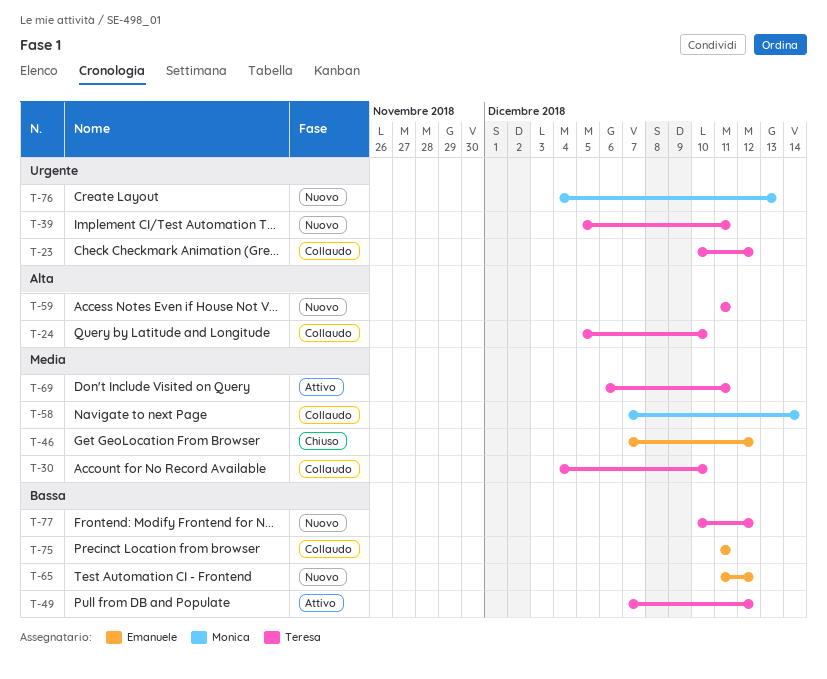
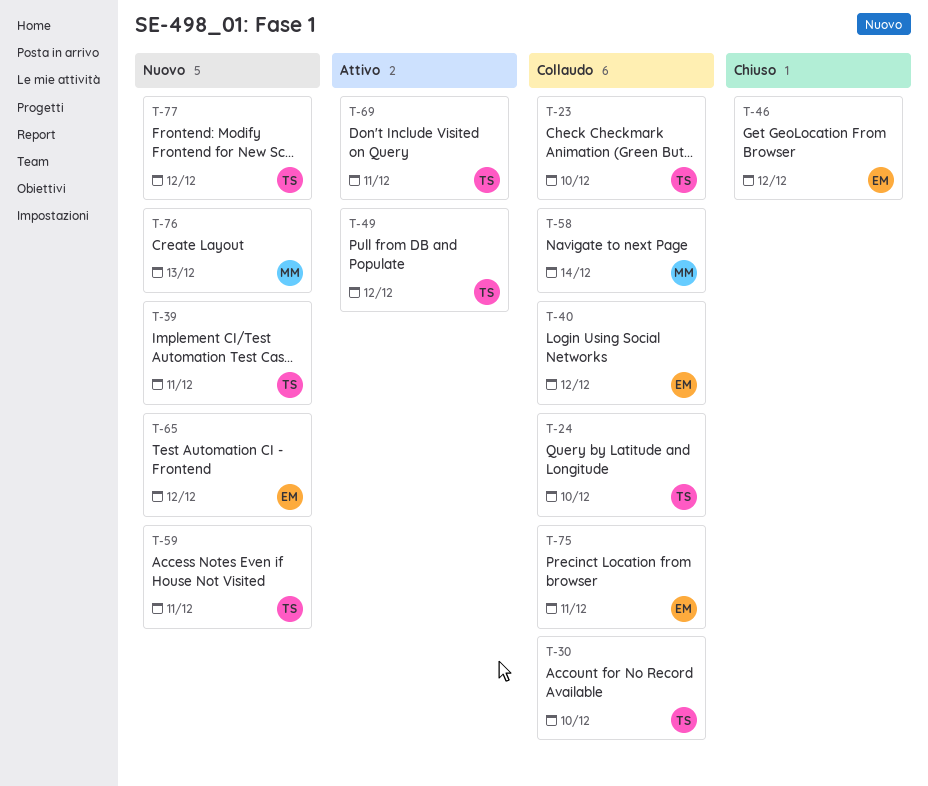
T-23, due: Dec 12 -> Dec 10
T-40: none -> present

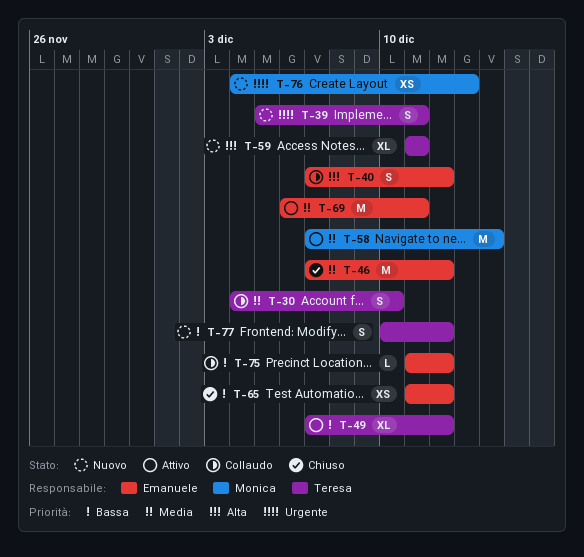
T-23: present -> none
T-24: present -> none
T-58, status: Collaudo -> Attivo
T-65, status: Nuovo -> Chiuso
T-69, owner: Teresa -> Emanuele
T-75, due: Dec 11 -> Dec 12

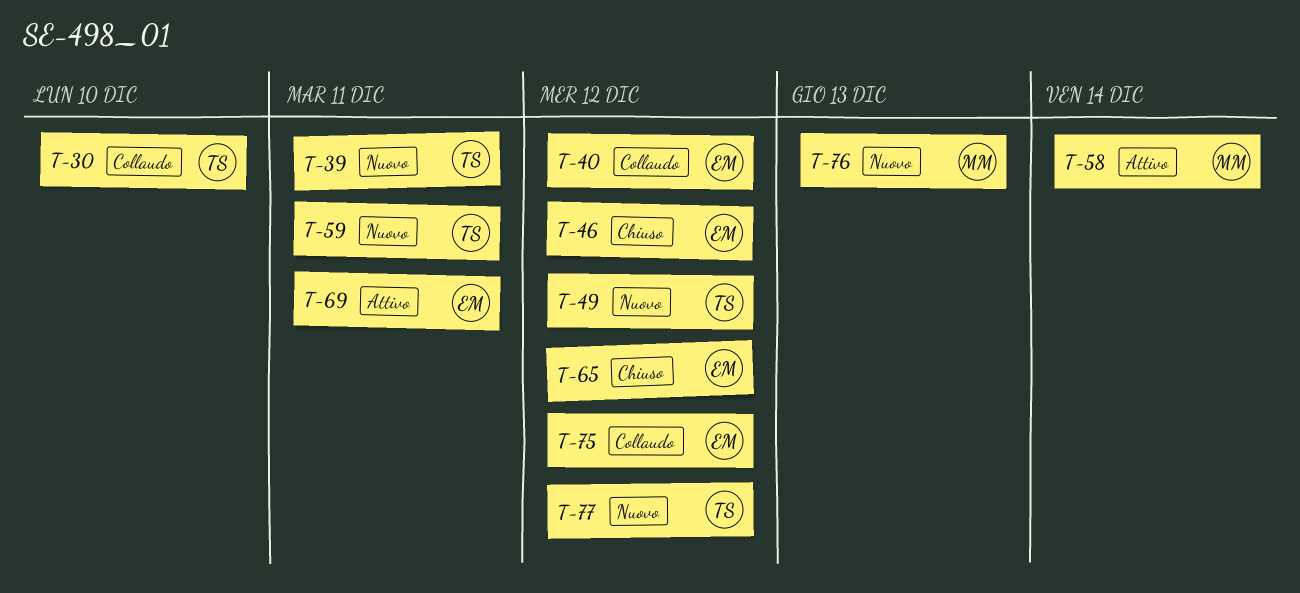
T-49, status: Attivo -> Nuovo

